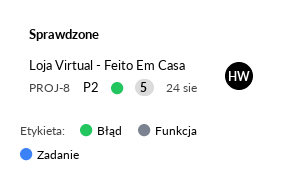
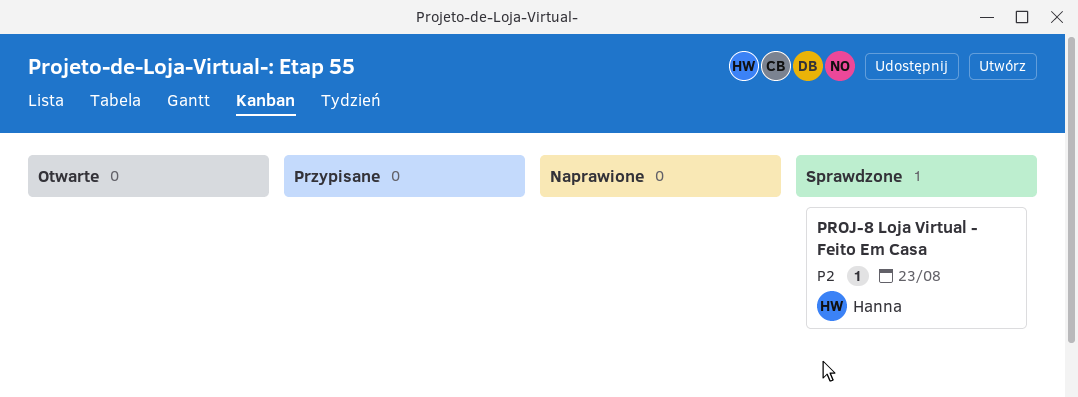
PROJ-8, estimate: 5 -> 1
PROJ-8, due: Aug 24 -> Aug 23

